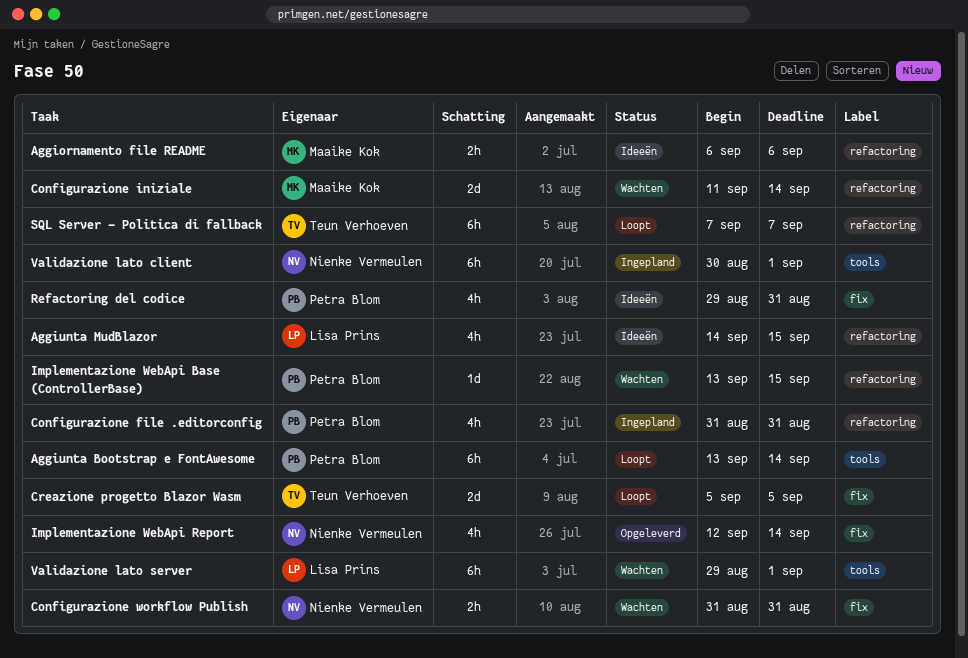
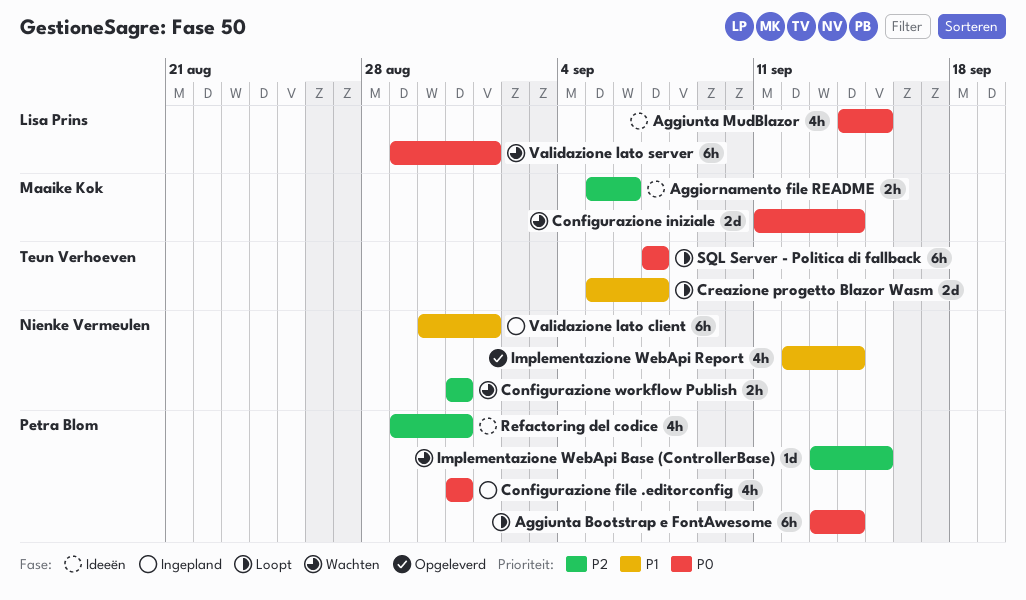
Aggiornamento file README, start: Sep 6 -> Sep 5
Creazione progetto Blazor Wasm, due: Sep 5 -> Sep 7

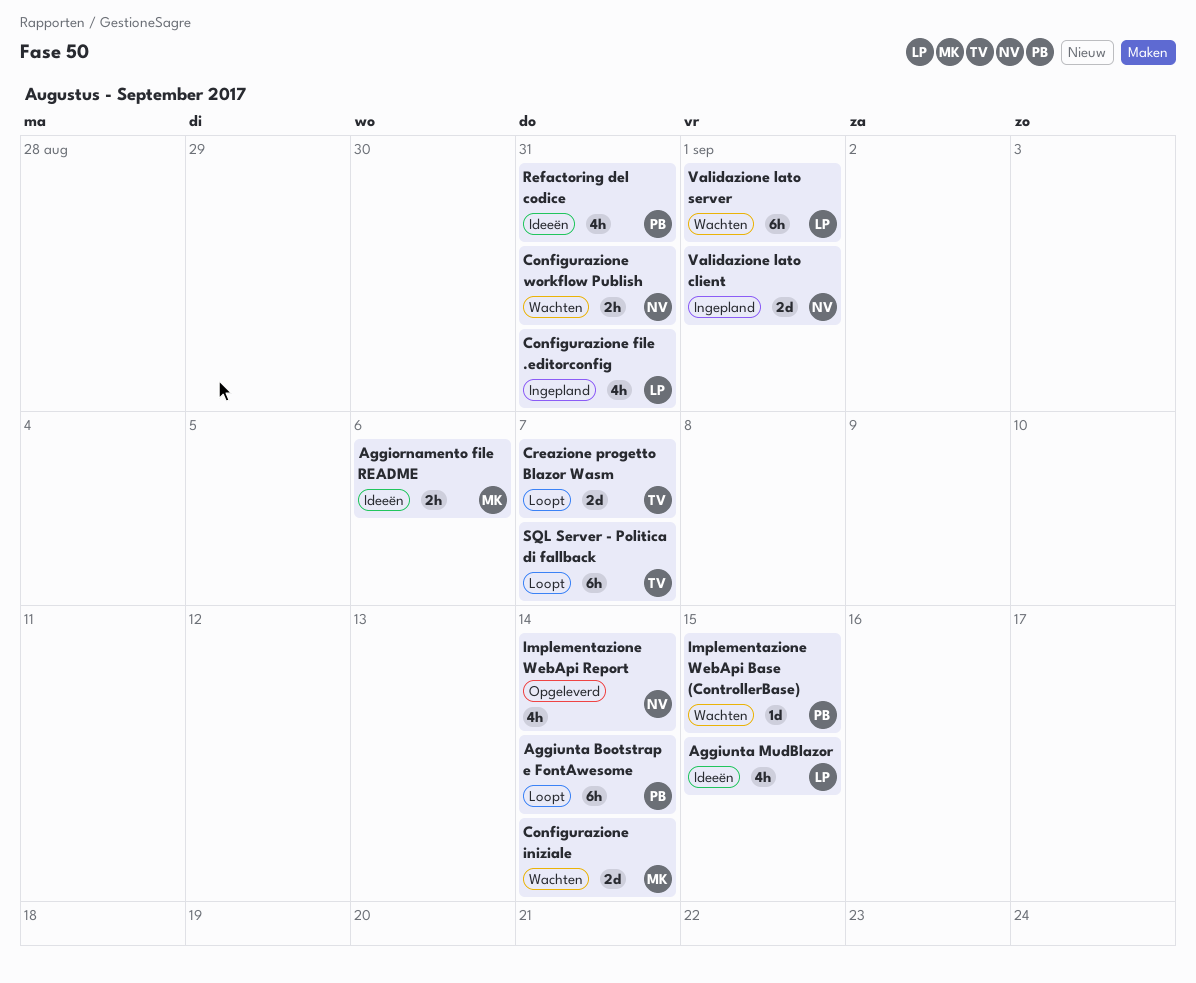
Configurazione file .editorconfig, owner: Petra Blom -> Lisa Prins
Validazione lato client, estimate: 6h -> 2d

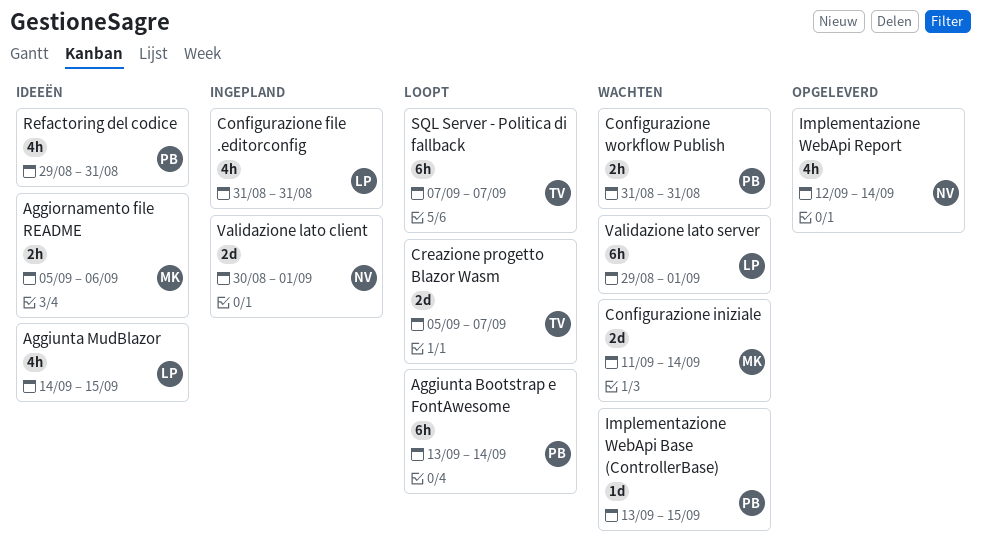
Configurazione workflow Publish, owner: NV -> PB

